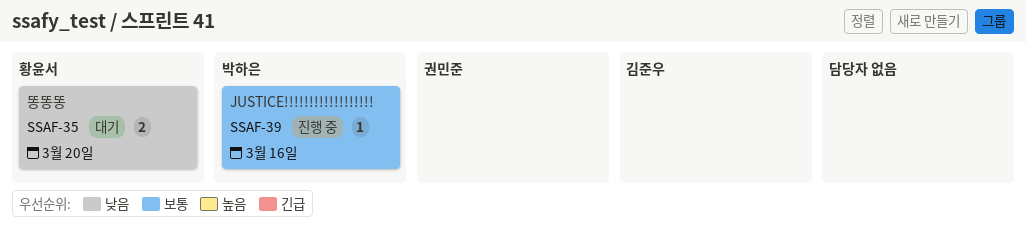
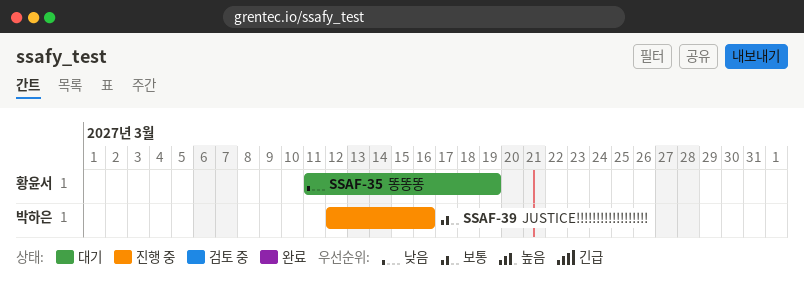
SSAF-35, due: Mar 20 -> Mar 19

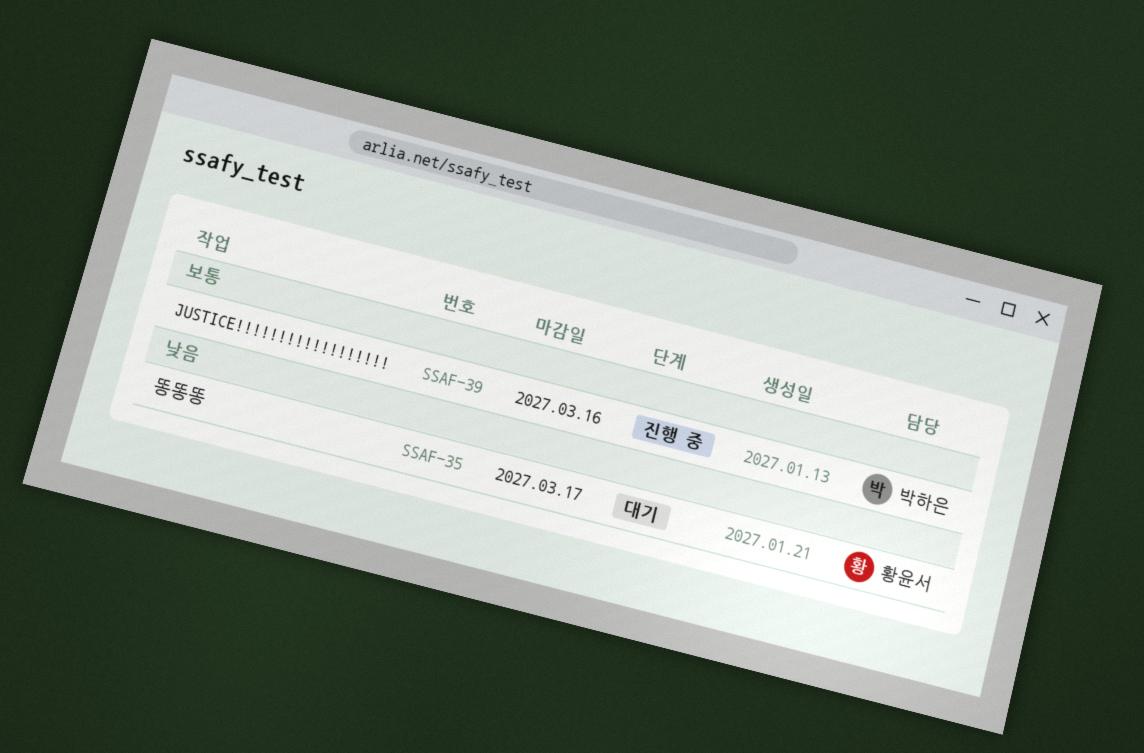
SSAF-35, due: Mar 19 -> Mar 17

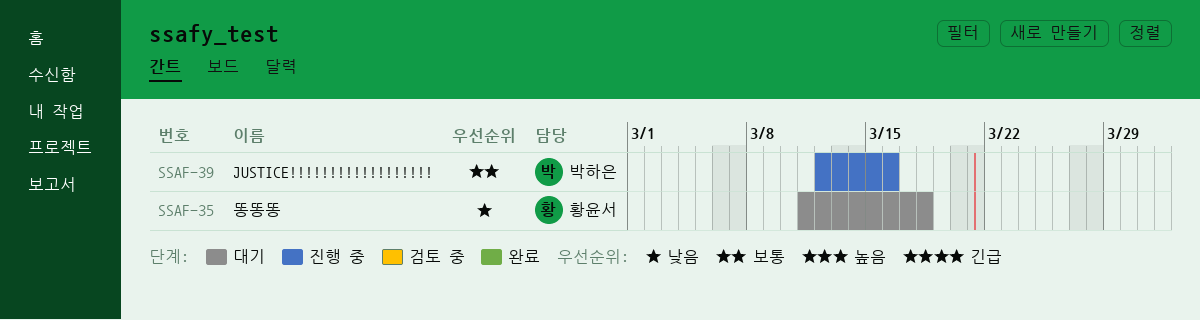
SSAF-35, due: Mar 17 -> Mar 18

